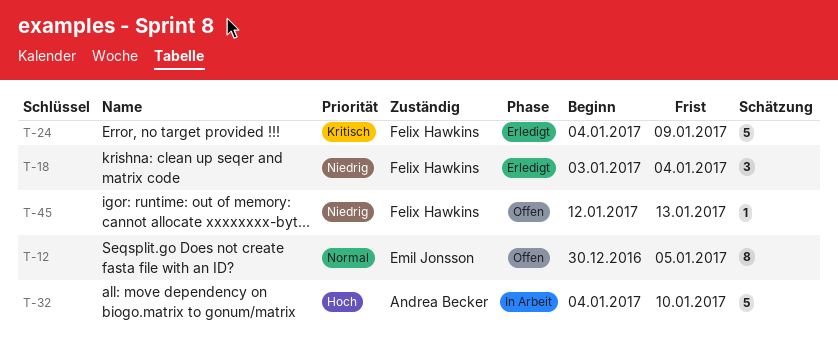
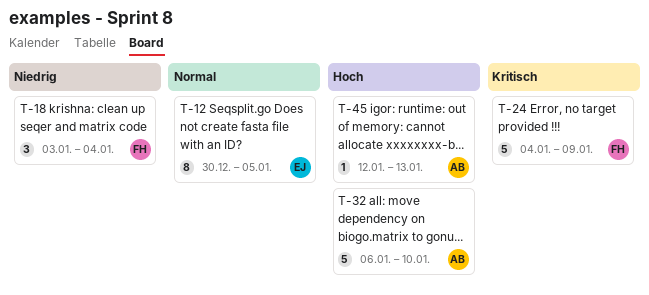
T-32, start: Jan 4 -> Jan 6
T-45, owner: Felix Hawkins -> Andrea Becker
T-45, priority: Niedrig -> Hoch

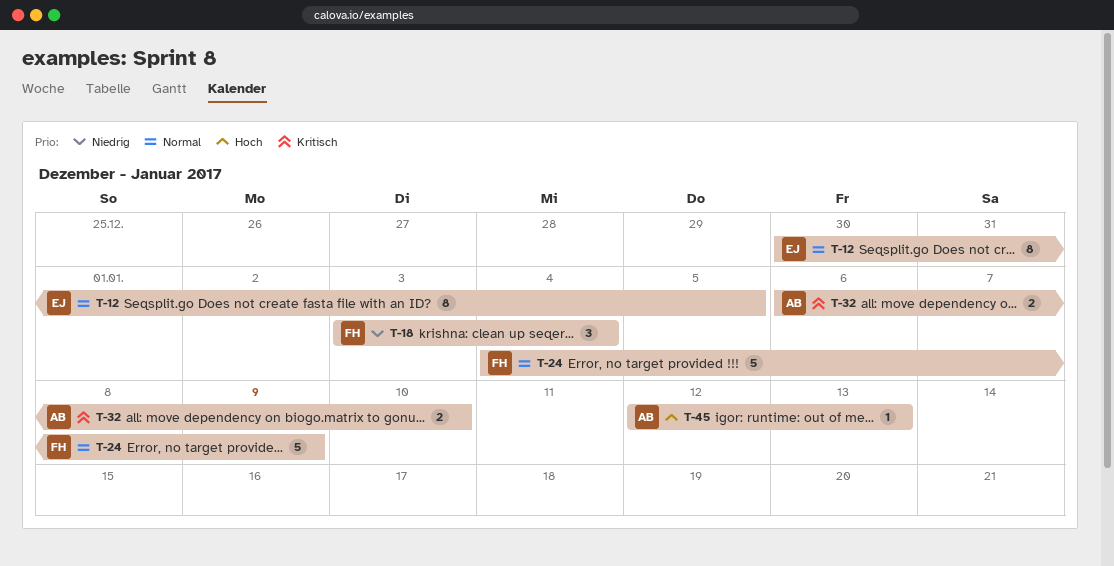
T-24, priority: Kritisch -> Normal
T-32, priority: Hoch -> Kritisch
T-32, estimate: 5 -> 2

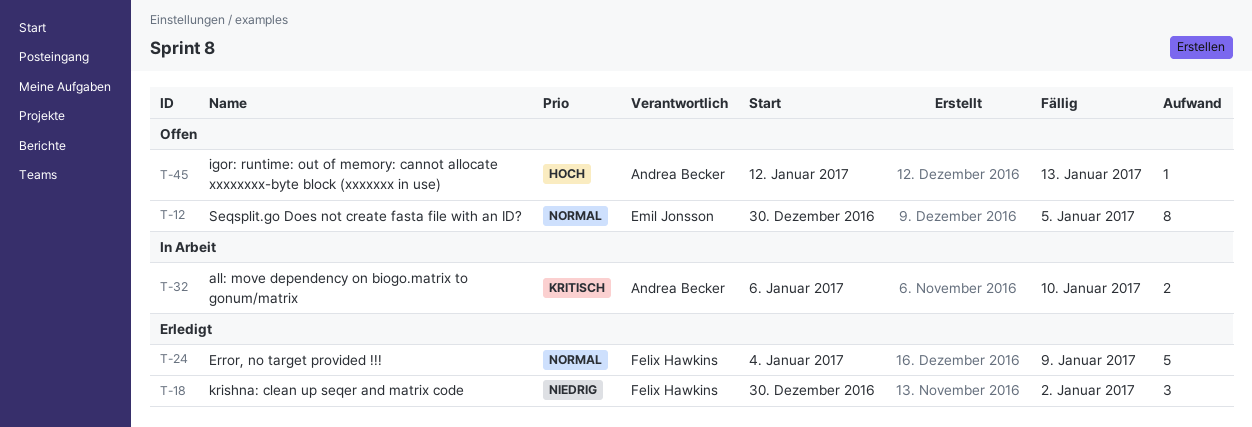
T-18, start: Jan 3 -> Dec 30
T-18, due: Jan 4 -> Jan 2

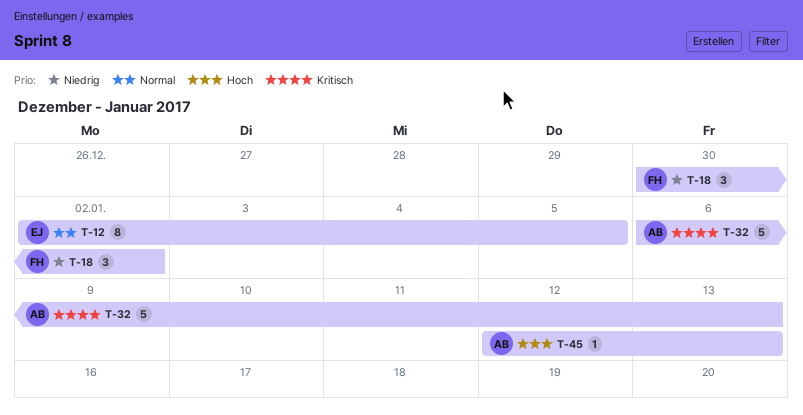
T-12, start: Dec 30 -> Jan 2
T-24: present -> none
T-32, estimate: 2 -> 5
T-32, due: Jan 10 -> Jan 13

